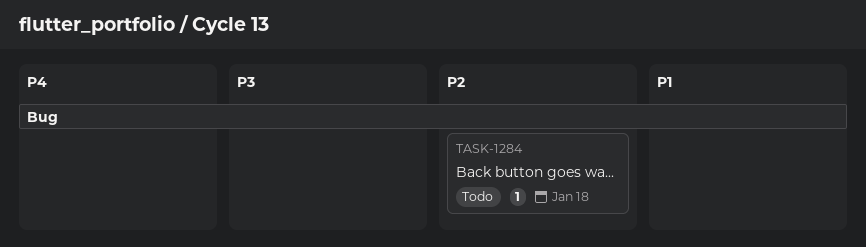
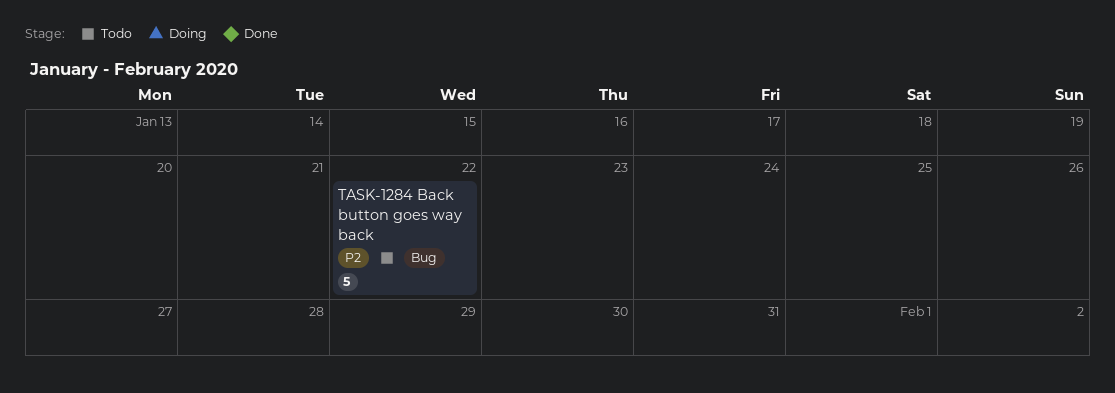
TASK-1284, estimate: 1 -> 5
TASK-1284, due: Jan 18 -> Jan 22

